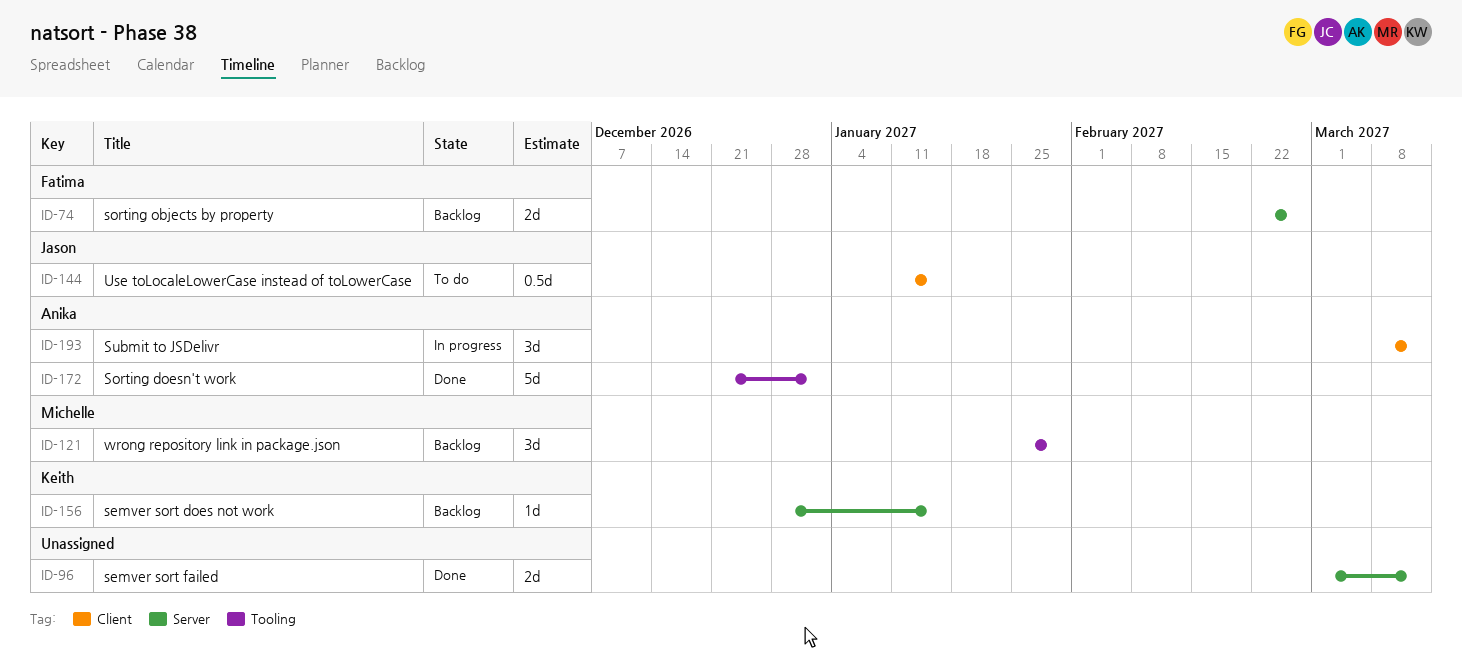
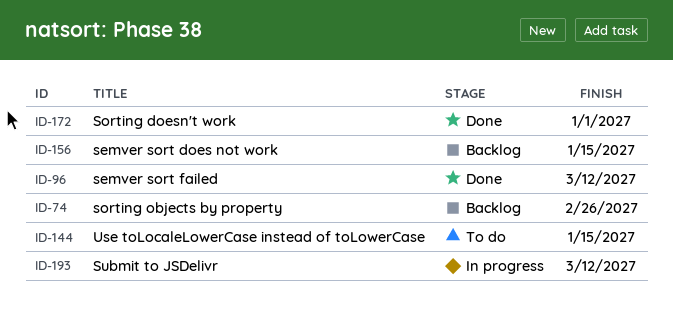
ID-121: present -> none

